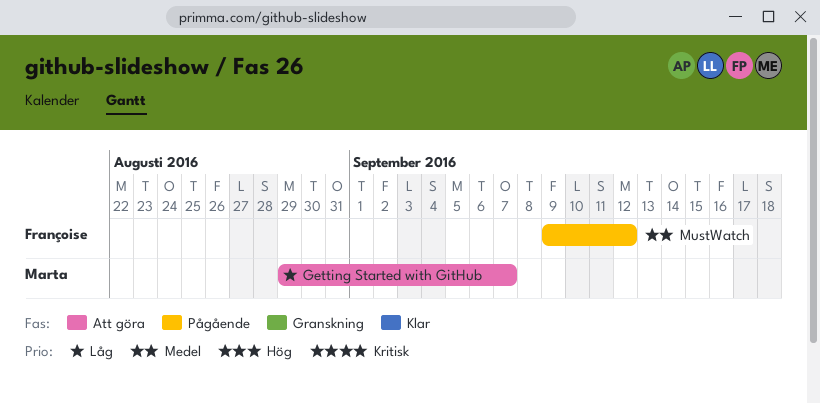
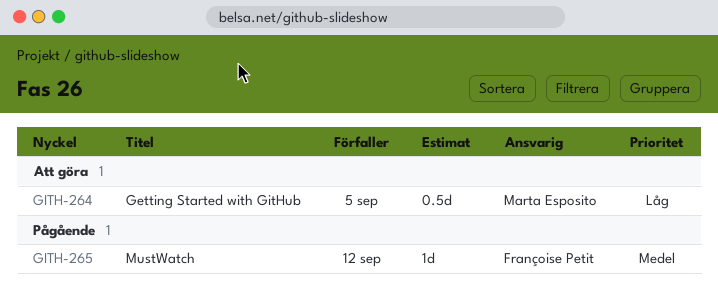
Getting Started with GitHub, due: Sep 7 -> Sep 5

